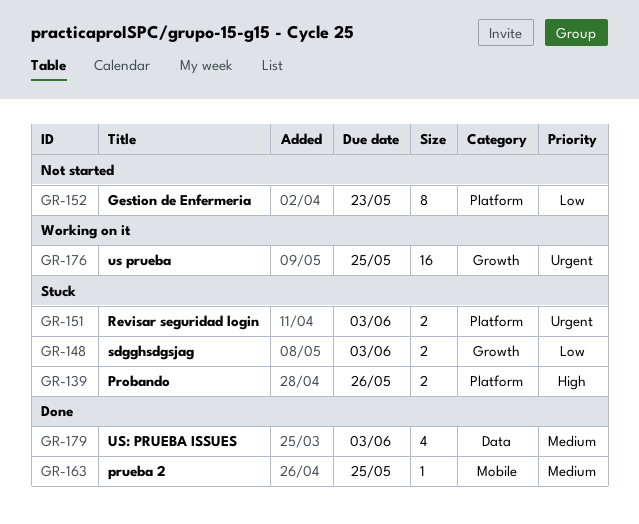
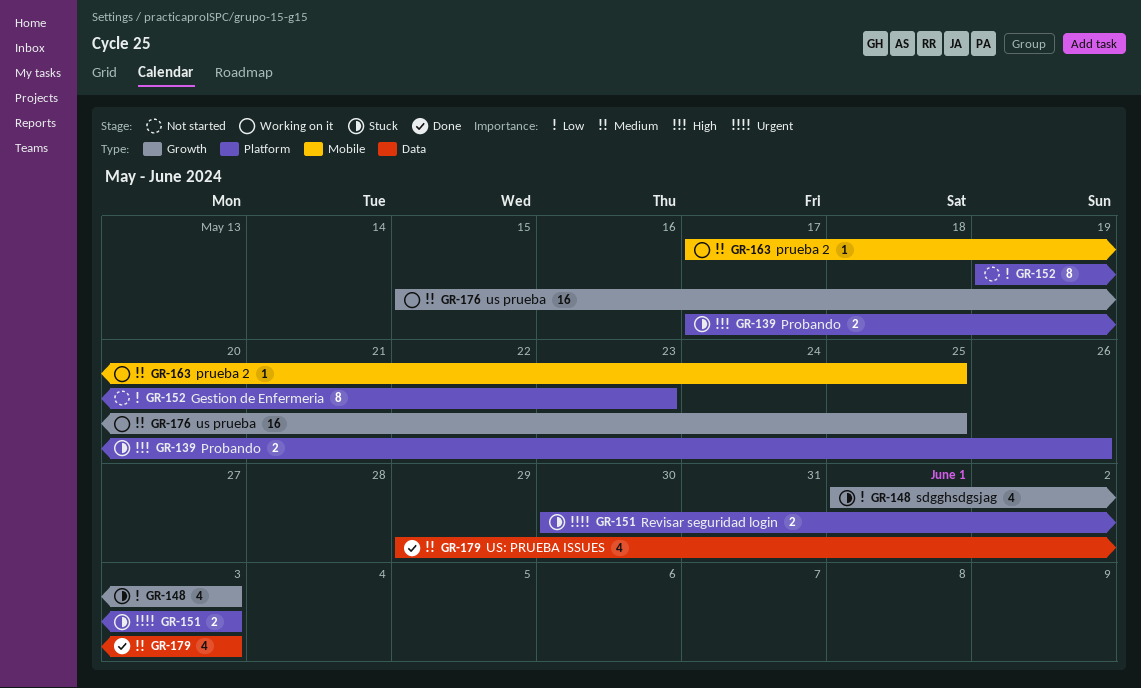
GR-148, estimate: 2 -> 4
GR-163, status: Done -> Working on it
GR-176, priority: Urgent -> Medium

